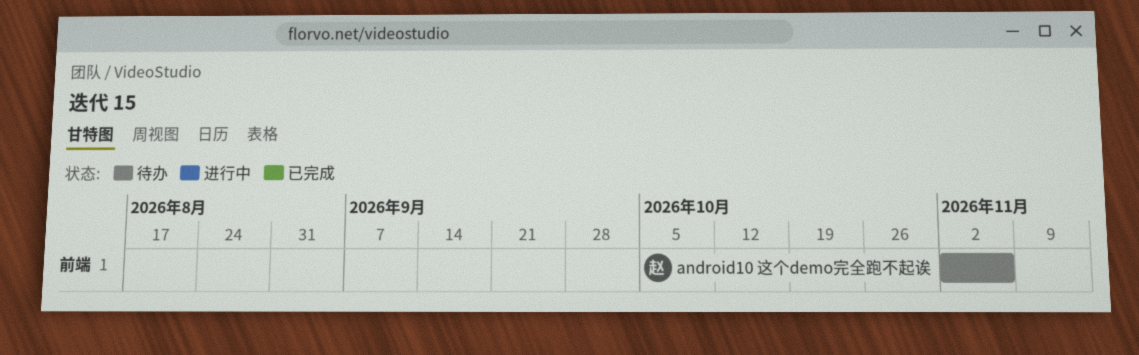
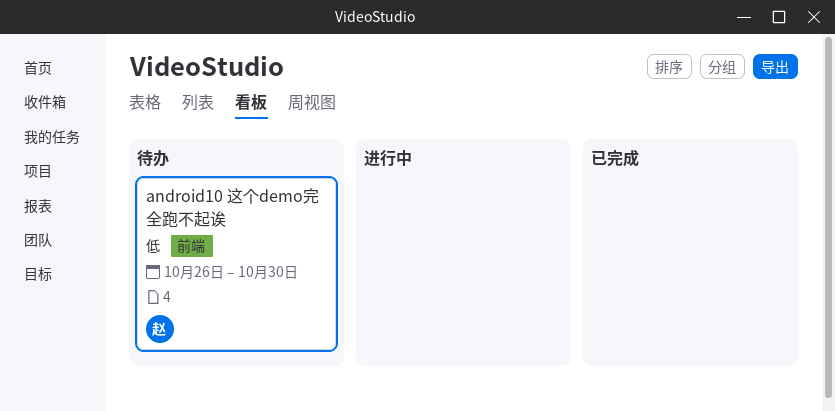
android10 这个demo完全跑不起诶, start: Nov 2 -> Oct 26
android10 这个demo完全跑不起诶, due: Nov 6 -> Oct 30

